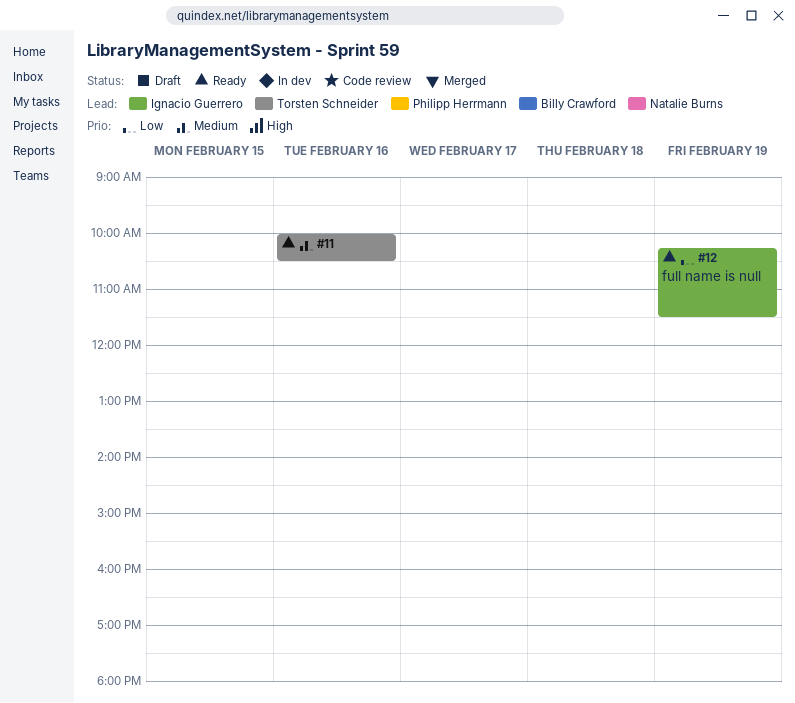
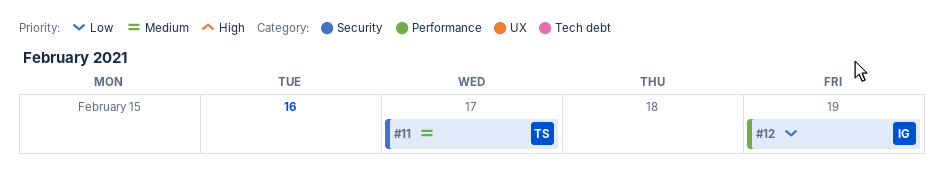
#11, day: Feb 16 -> Feb 17

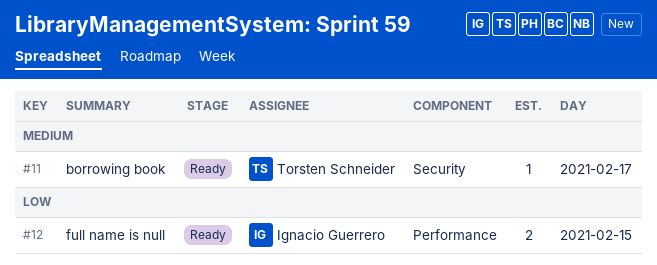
#12, day: Feb 19 -> Feb 15

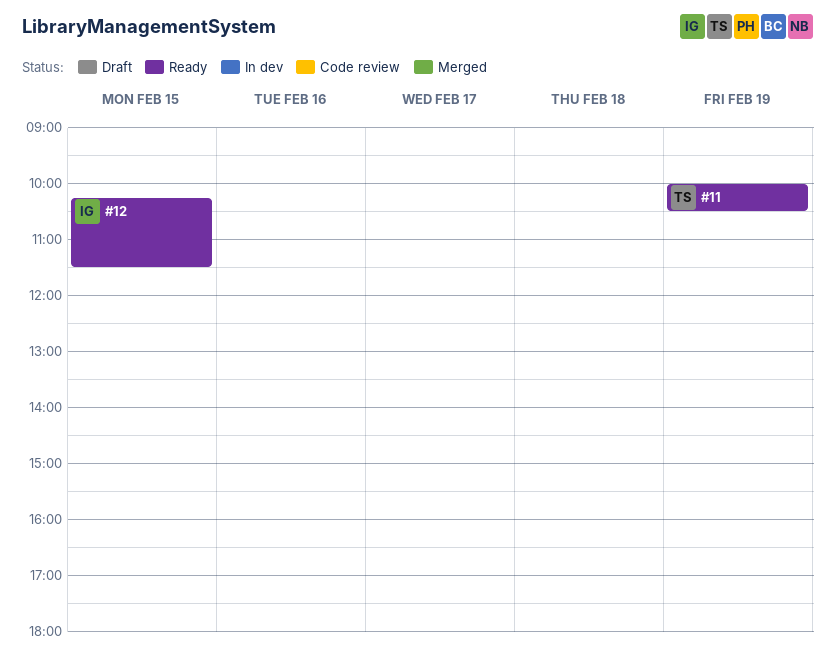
#11, day: Feb 17 -> Feb 19

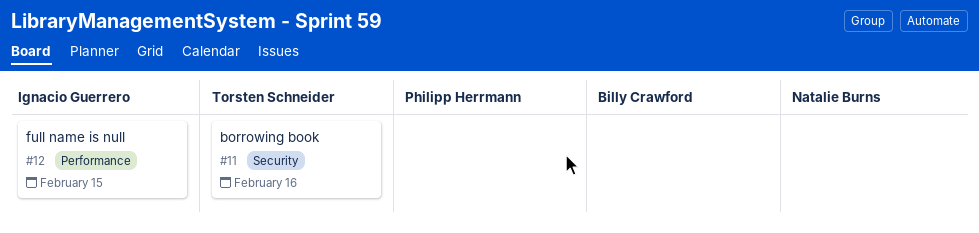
#11, day: Feb 19 -> Feb 16

